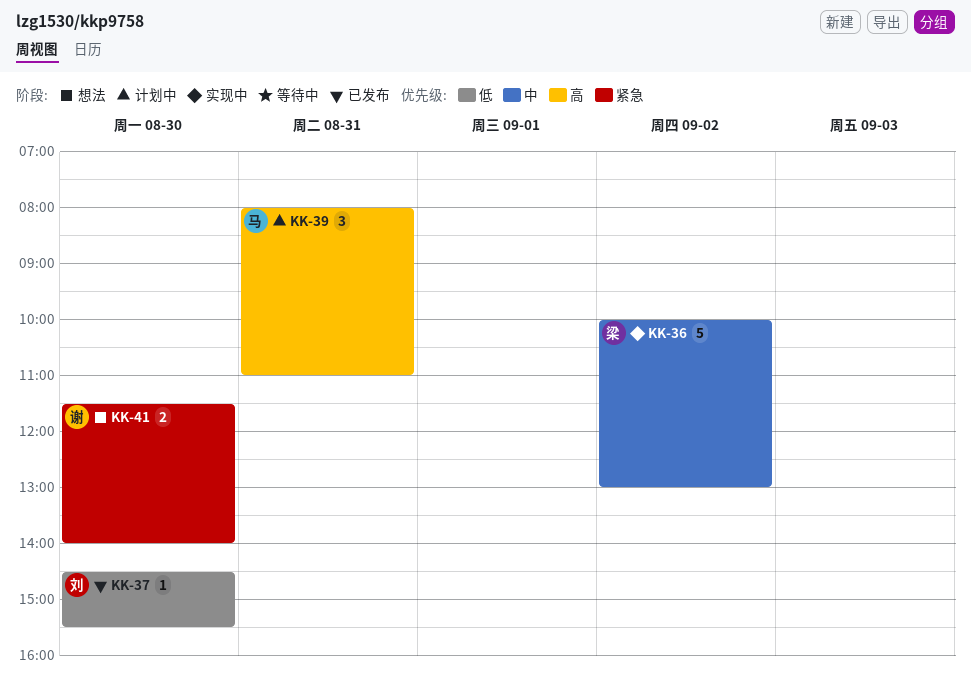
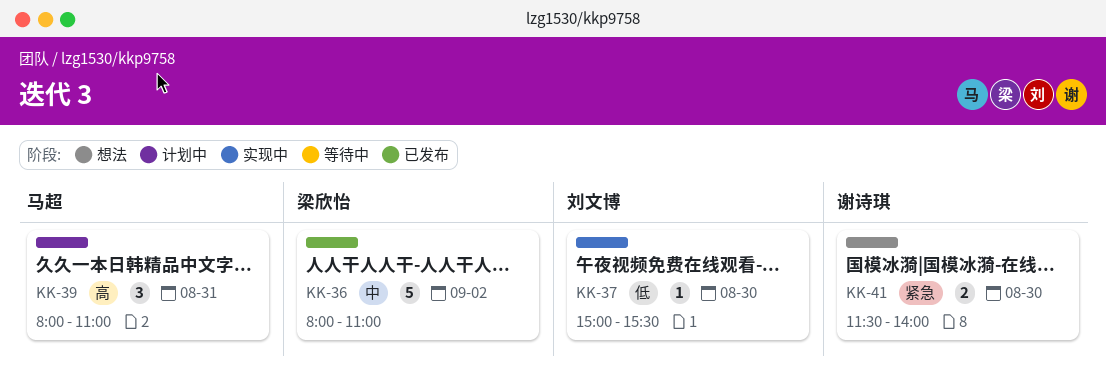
KK-36, status: 实现中 -> 已发布
KK-36, begins: 10:00 -> 08:00
KK-36, ends: 13:00 -> 11:00
KK-37, status: 已发布 -> 实现中
KK-37, begins: 14:30 -> 15:00

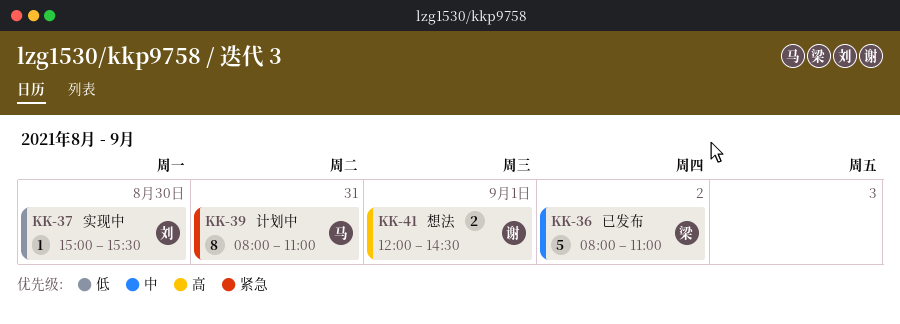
KK-39, priority: 高 -> 紧急
KK-39, estimate: 3 -> 8
KK-41, priority: 紧急 -> 高
KK-41, day: Aug 30 -> Sep 1
KK-41, begins: 11:30 -> 12:00
KK-41, ends: 14:00 -> 14:30

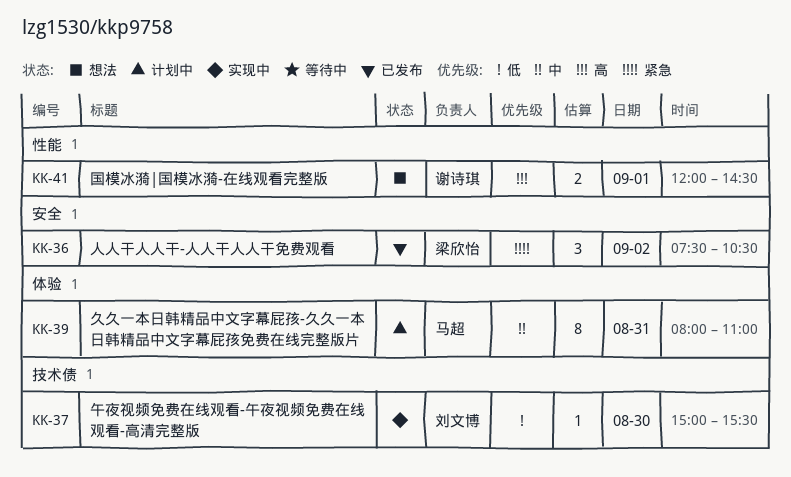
KK-36, priority: 中 -> 紧急
KK-36, estimate: 5 -> 3
KK-36, begins: 08:00 -> 07:30
KK-36, ends: 11:00 -> 10:30
KK-39, priority: 紧急 -> 中

